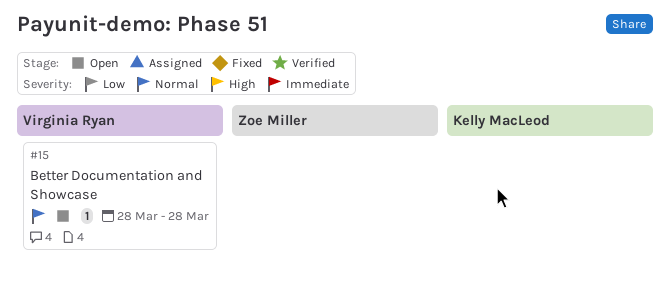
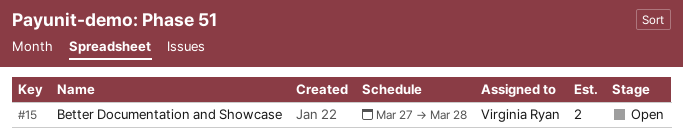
#15, estimate: 1 -> 2
#15, start: Mar 28 -> Mar 27

